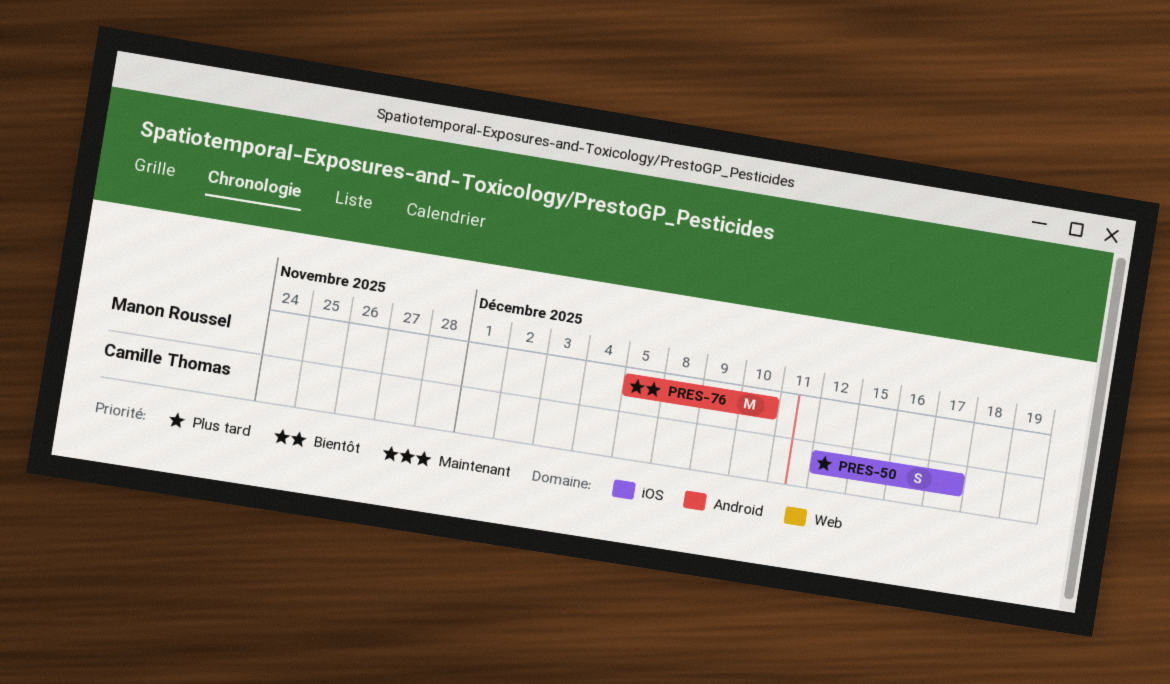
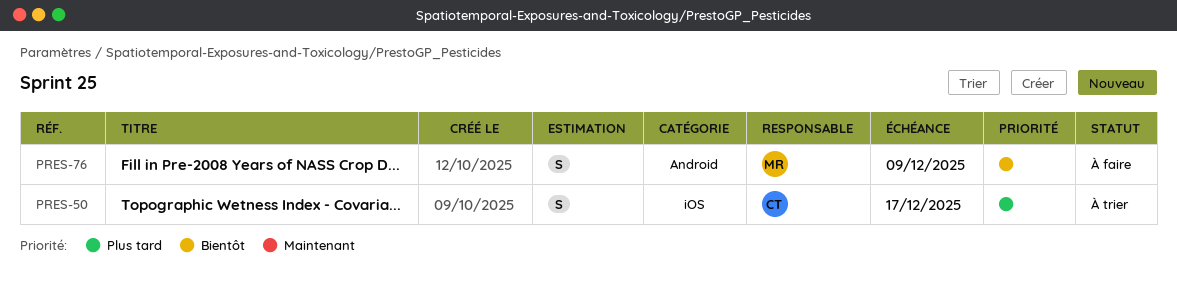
PRES-76, estimate: M -> S
PRES-76, due: Dec 10 -> Dec 9

